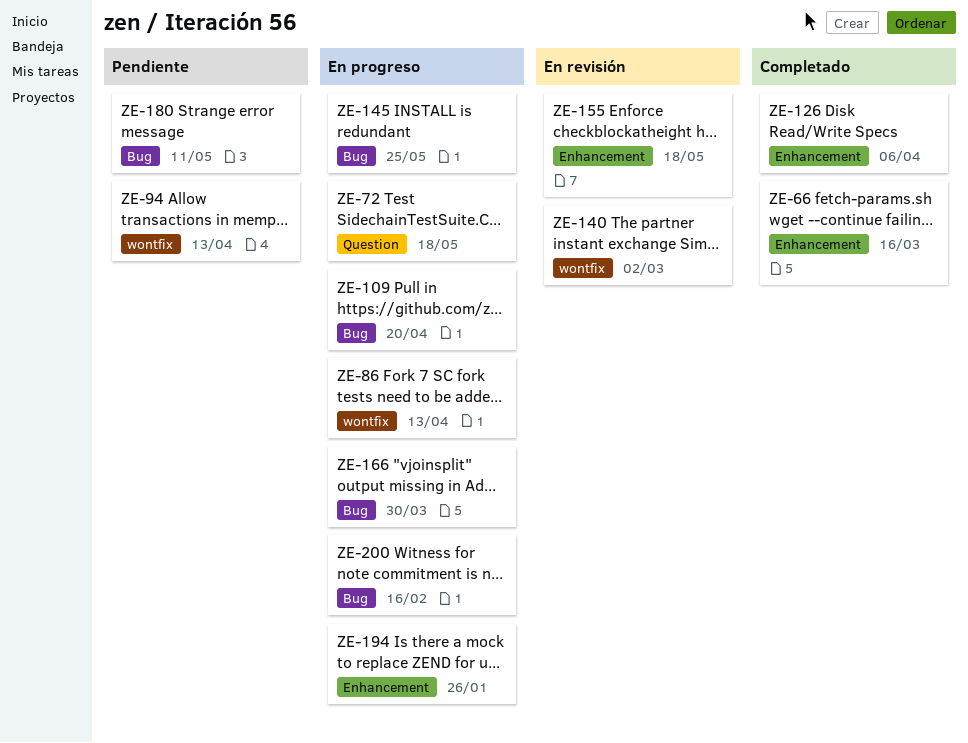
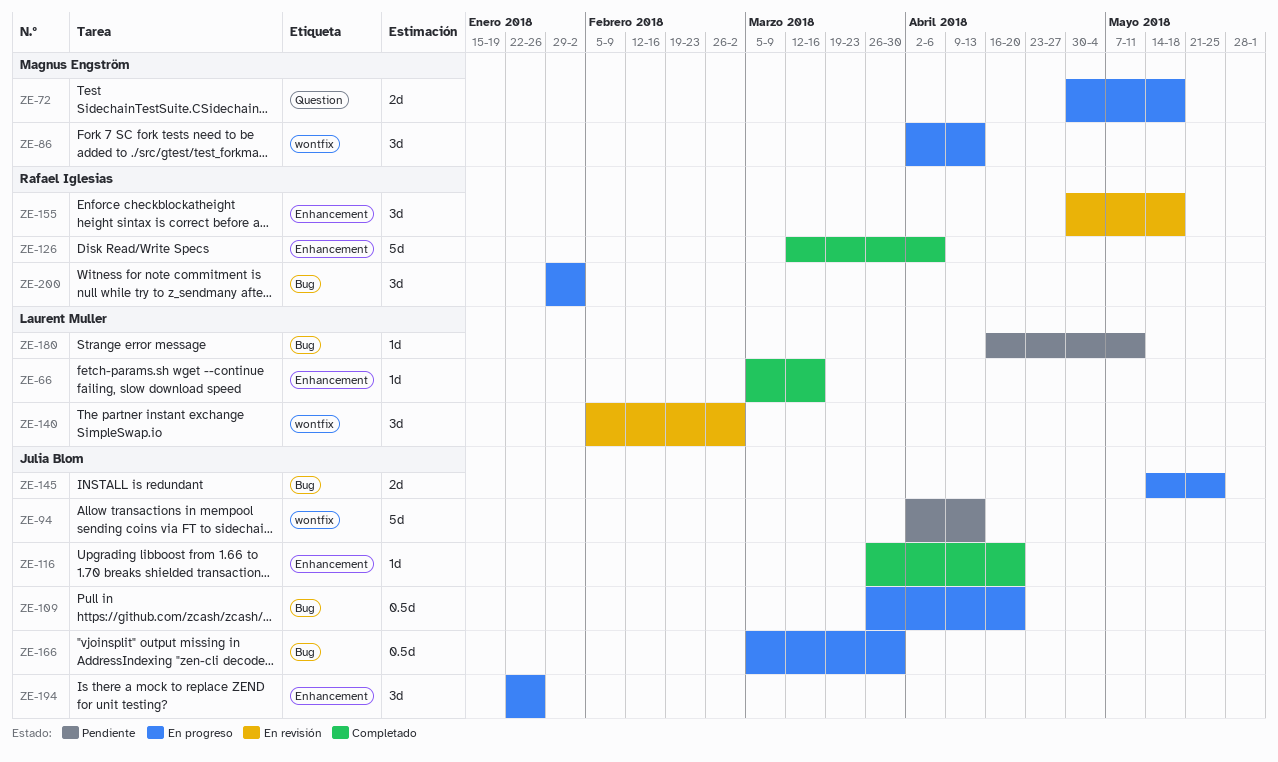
ZE-116: none -> present
ZE-200, due: Feb 16 -> Feb 2

